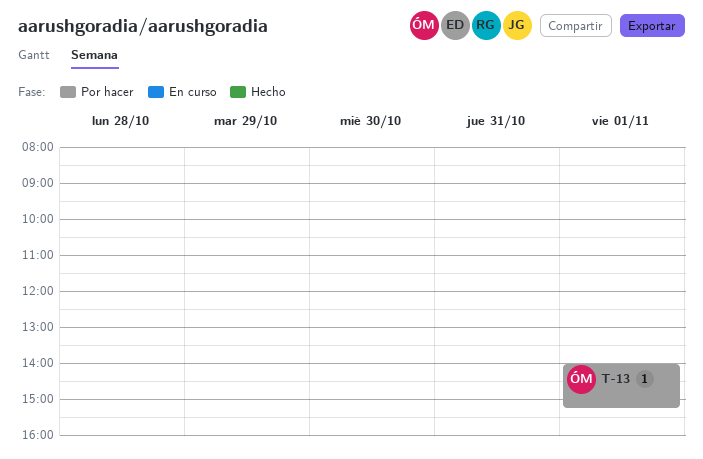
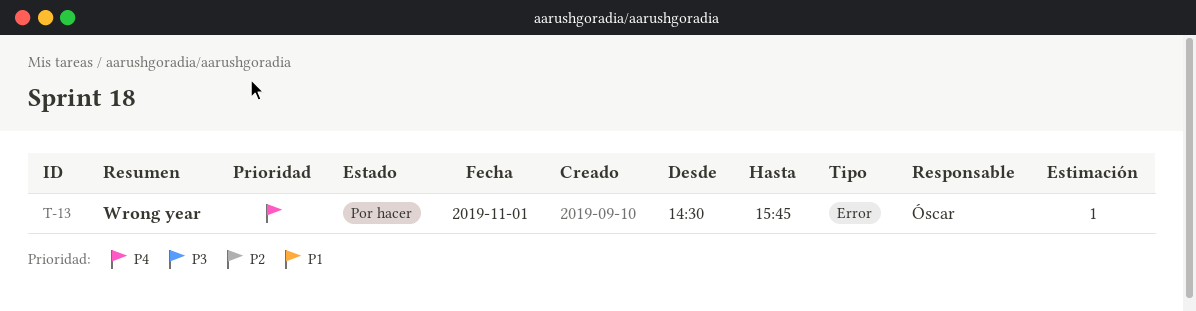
T-13, begins: 14:00 -> 14:30
T-13, ends: 15:15 -> 15:45

